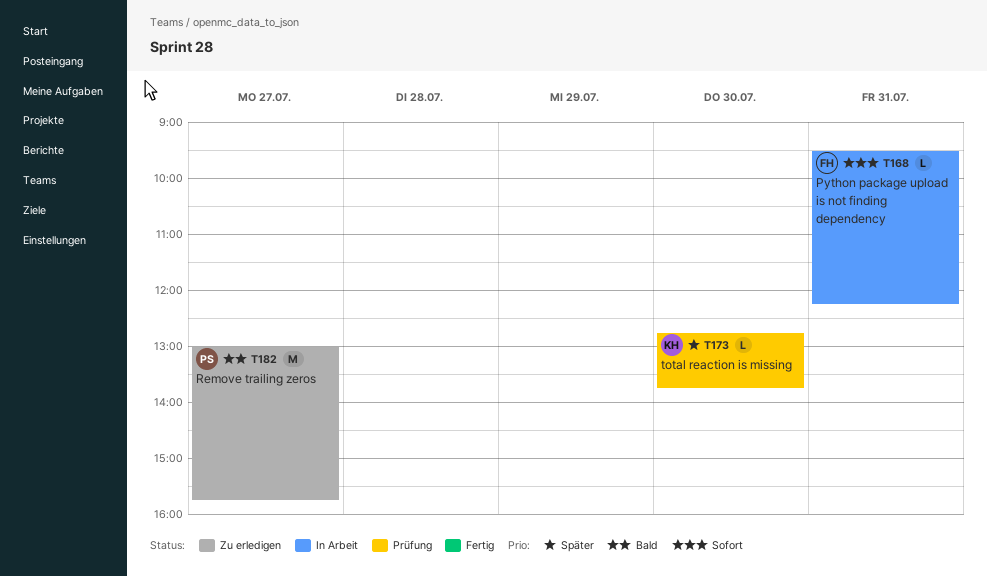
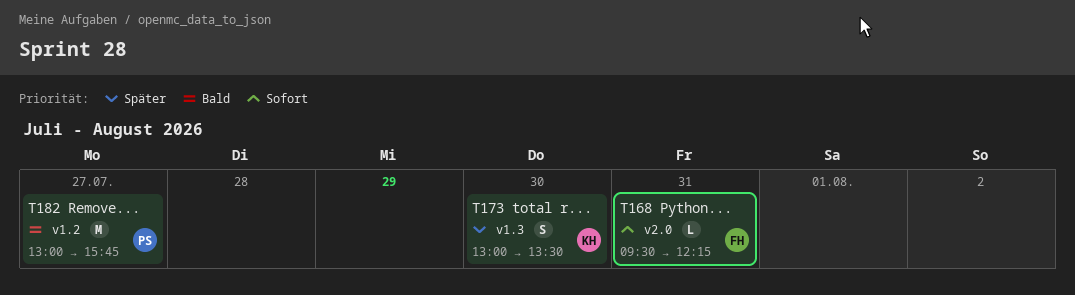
T173, estimate: L -> S
T173, begins: 12:45 -> 13:00
T173, ends: 13:45 -> 13:30

